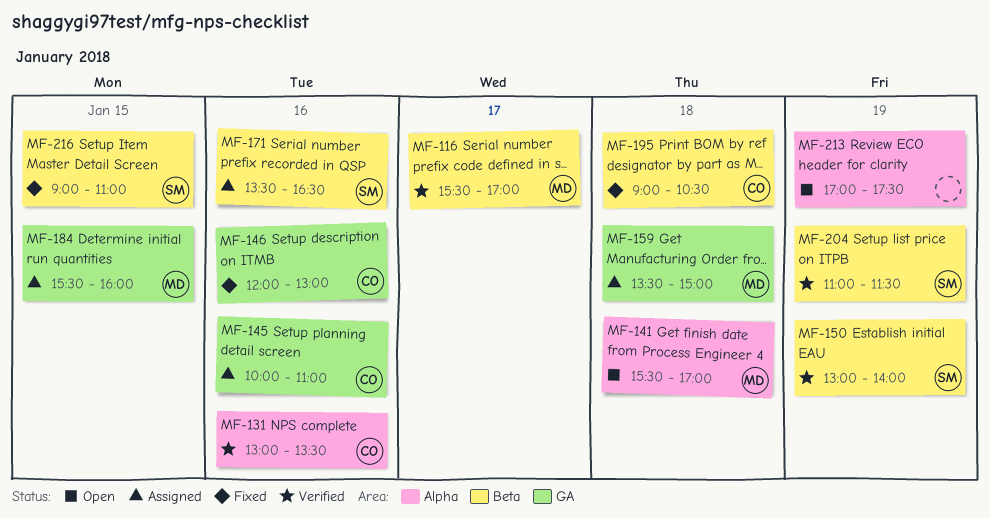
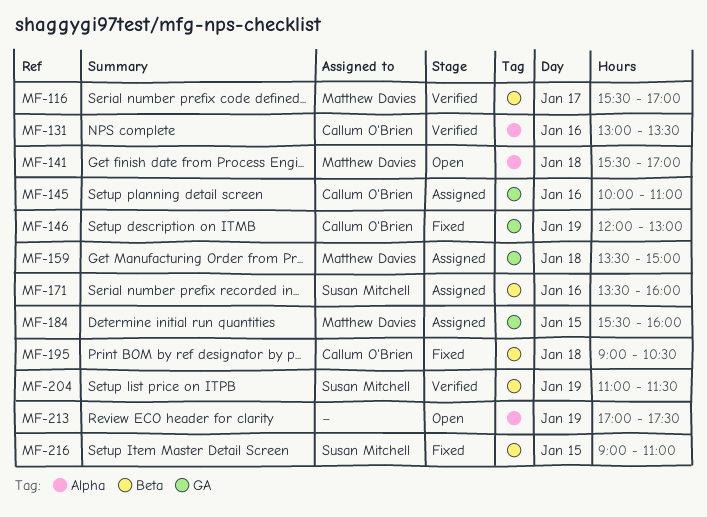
MF-146, day: Jan 16 -> Jan 19
MF-150: present -> none
MF-171, ends: 16:30 -> 16:00

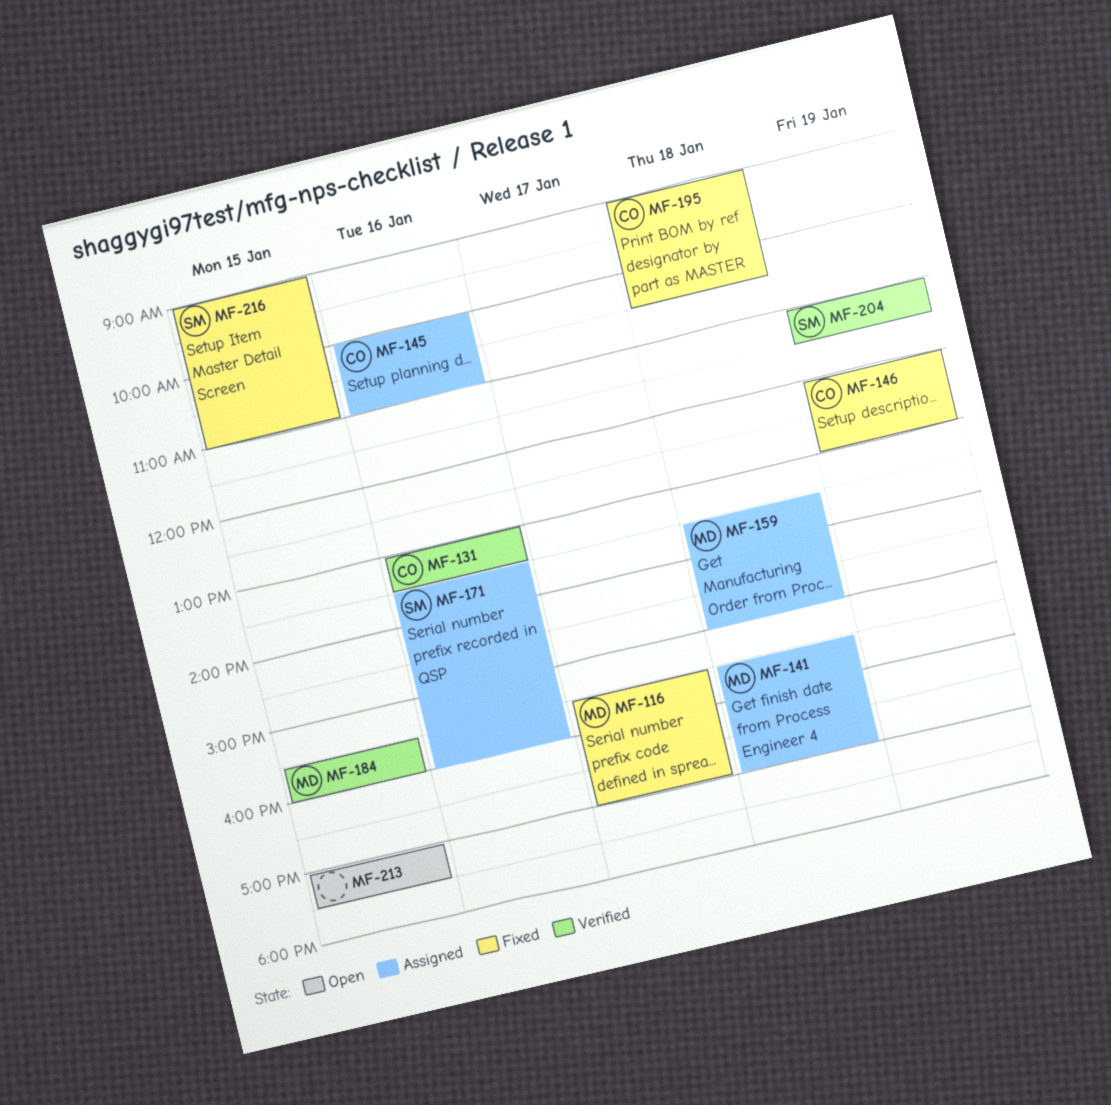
MF-116, status: Verified -> Fixed
MF-141, status: Open -> Assigned
MF-184, status: Assigned -> Verified
MF-213, day: Jan 19 -> Jan 15

